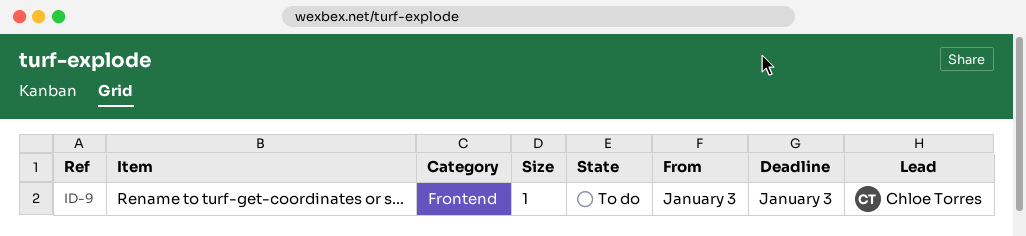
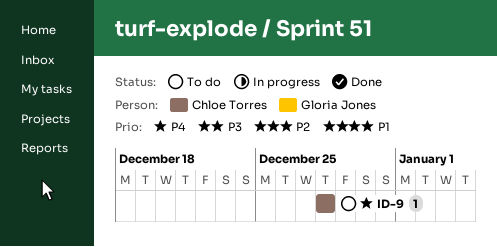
ID-9, start: Jan 3 -> Dec 28
ID-9, due: Jan 3 -> Dec 28

